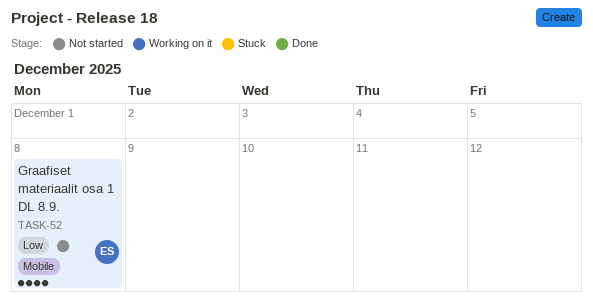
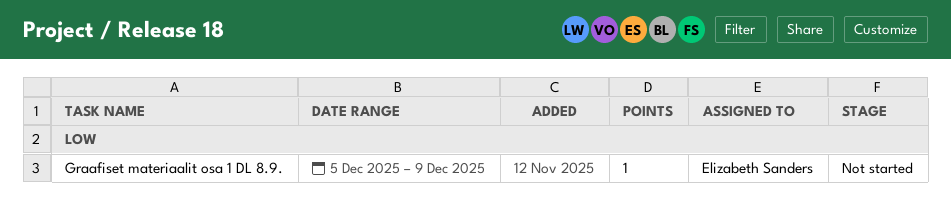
Graafiset materiaalit osa 1 DL 8.9., estimate: 4 -> 1
Graafiset materiaalit osa 1 DL 8.9., due: Dec 8 -> Dec 9

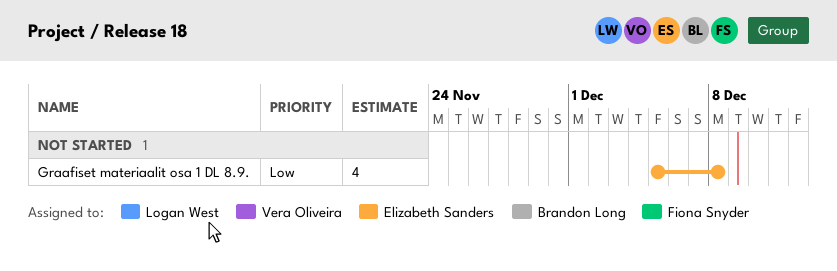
Graafiset materiaalit osa 1 DL 8.9., estimate: 1 -> 4
Graafiset materiaalit osa 1 DL 8.9., due: Dec 9 -> Dec 8

